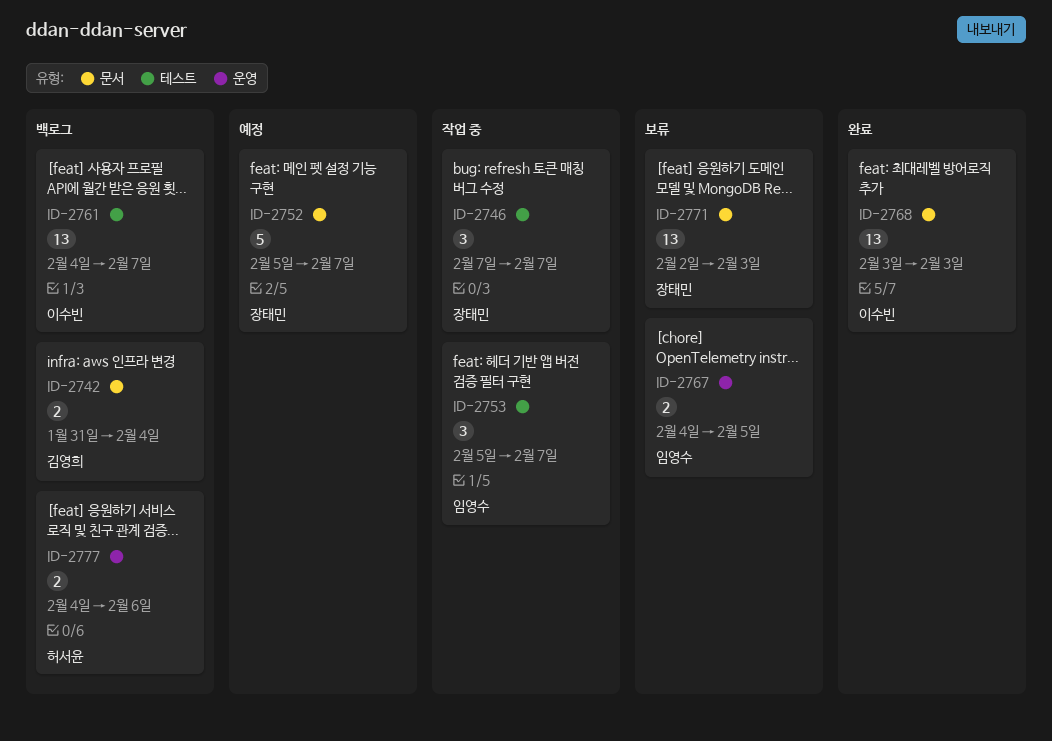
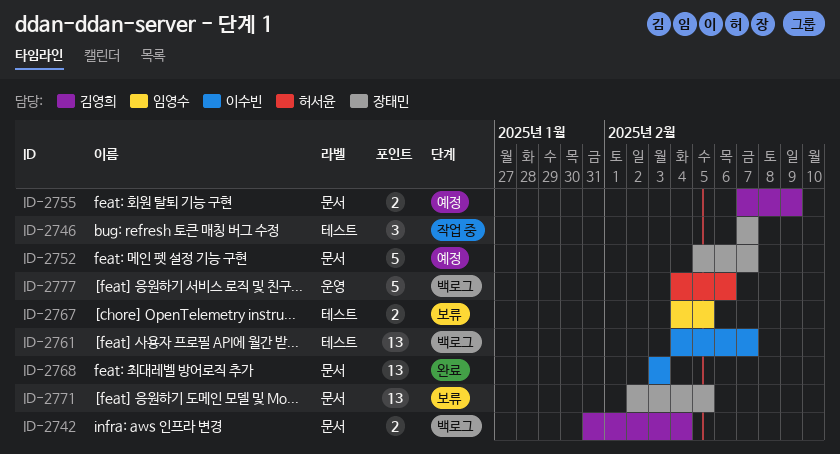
ID-2753: present -> none
ID-2755: none -> present
ID-2767, label: 운영 -> 테스트
ID-2771, due: Feb 3 -> Feb 5
ID-2777, estimate: 2 -> 5

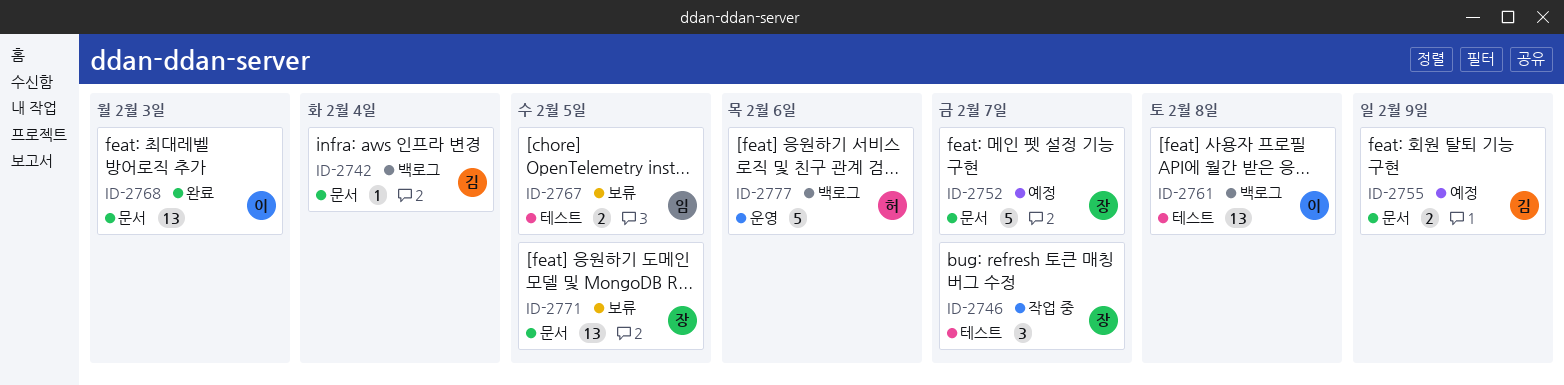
ID-2742, estimate: 2 -> 1
ID-2761, due: Feb 7 -> Feb 8

